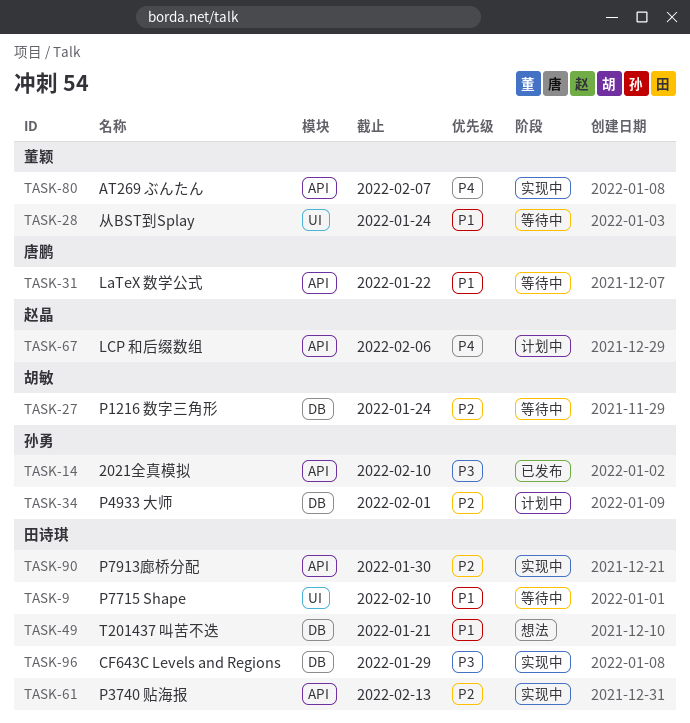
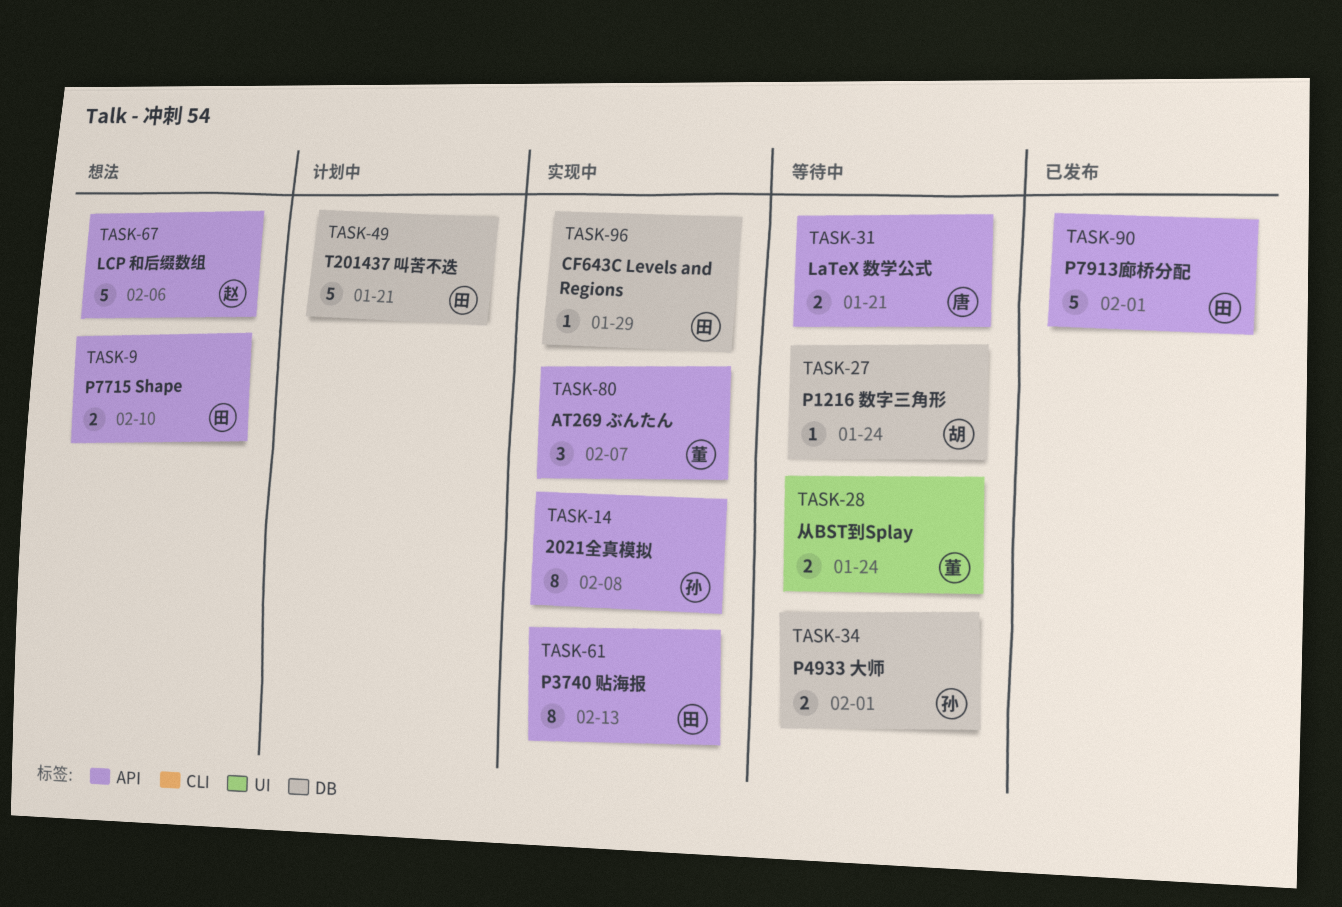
TASK-9, status: 等待中 -> 想法
TASK-9, label: UI -> API
TASK-14, status: 已发布 -> 实现中
TASK-14, due: Feb 10 -> Feb 8
TASK-31, due: Jan 22 -> Jan 21
TASK-34, status: 计划中 -> 等待中
TASK-49, status: 想法 -> 计划中
TASK-67, status: 计划中 -> 想法
TASK-90, status: 实现中 -> 已发布
TASK-90, due: Jan 30 -> Feb 1

